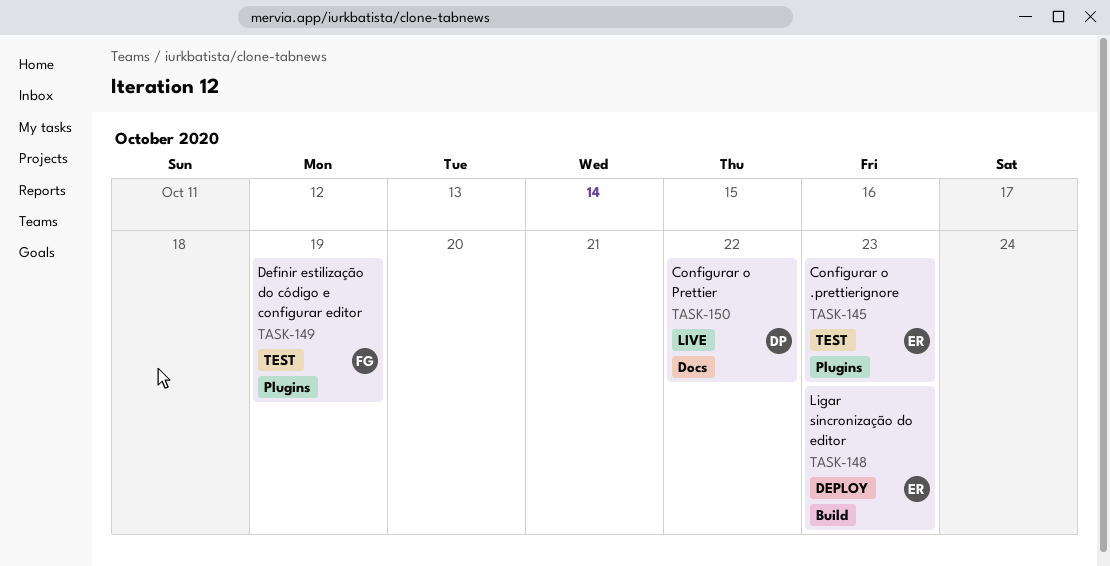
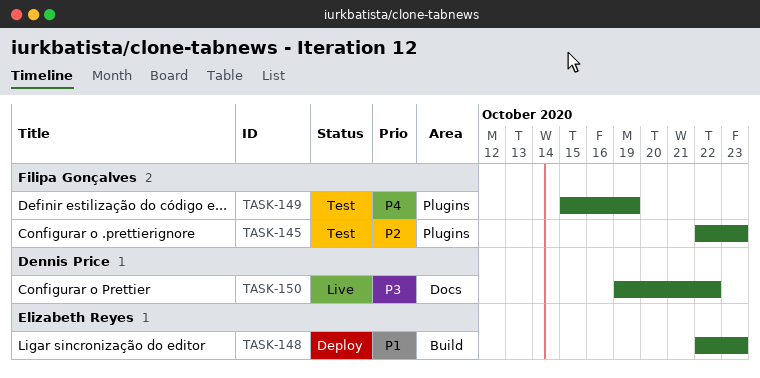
TASK-145, owner: Elizabeth Reyes -> Filipa Gonçalves

